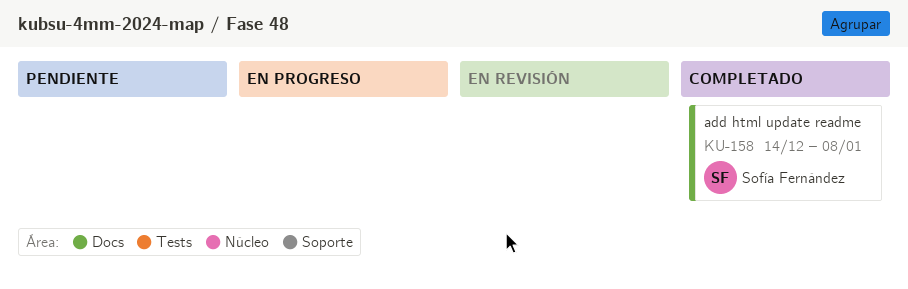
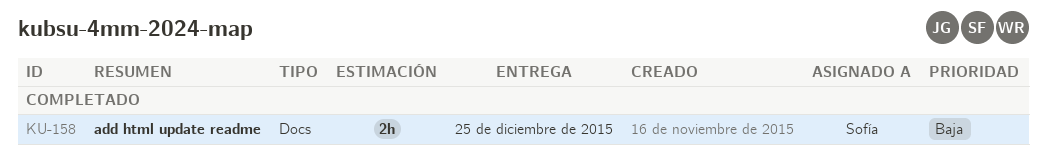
KU-158, due: Jan 8 -> Dec 25

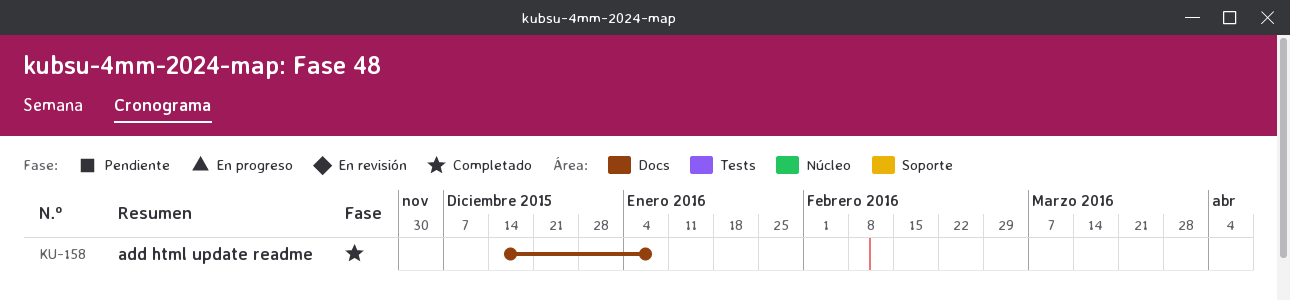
KU-158, due: Dec 25 -> Jan 8

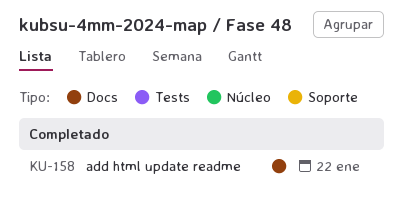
KU-158, due: Jan 8 -> Jan 22

